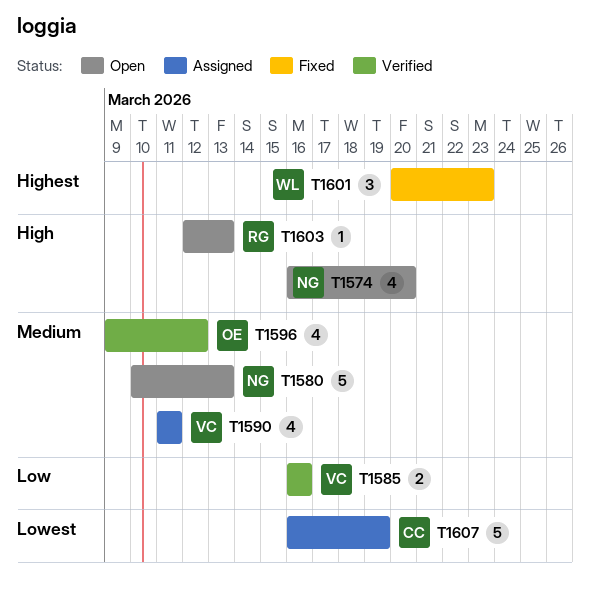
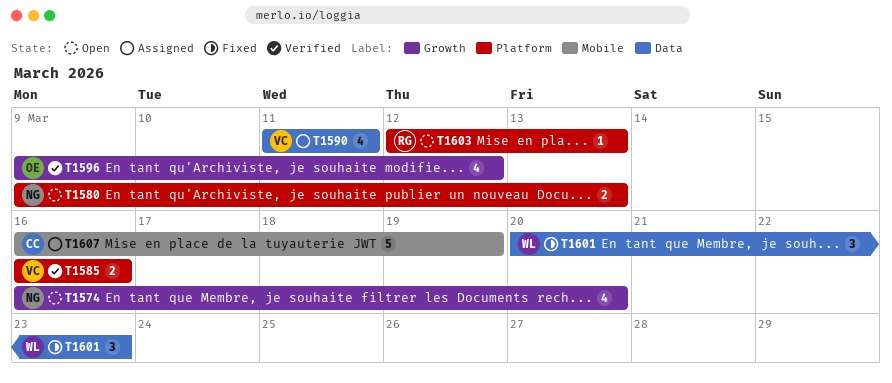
T1580, estimate: 5 -> 2
T1580, start: Mar 10 -> Mar 9

